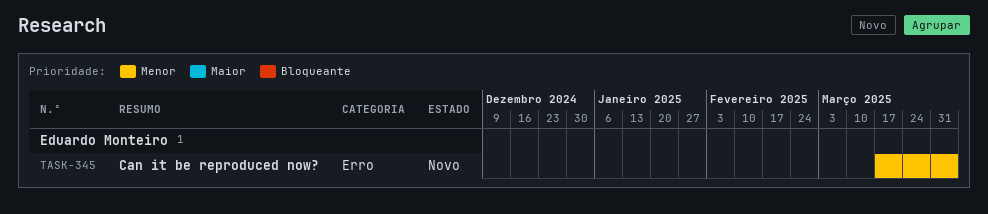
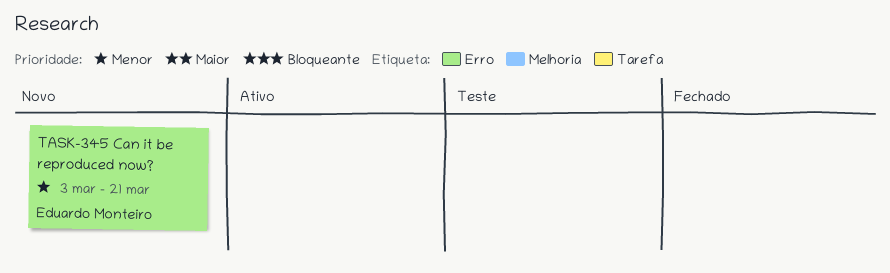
TASK-345, start: Mar 17 -> Mar 3
TASK-345, due: Apr 4 -> Mar 21

